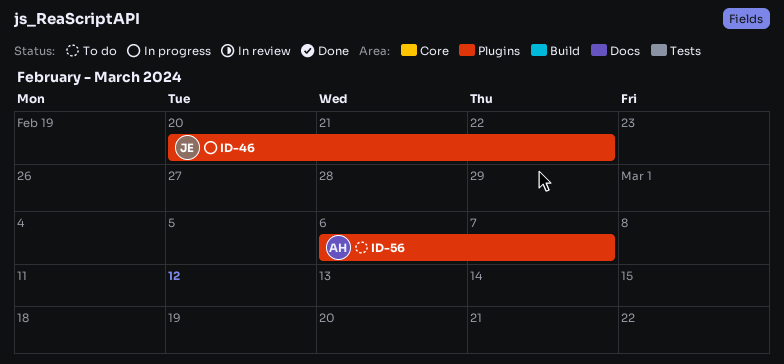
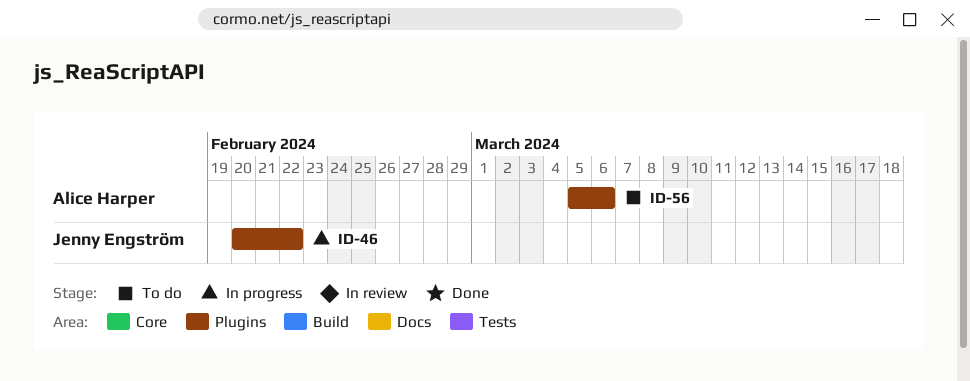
ID-56, start: Mar 6 -> Mar 5
ID-56, due: Mar 7 -> Mar 6

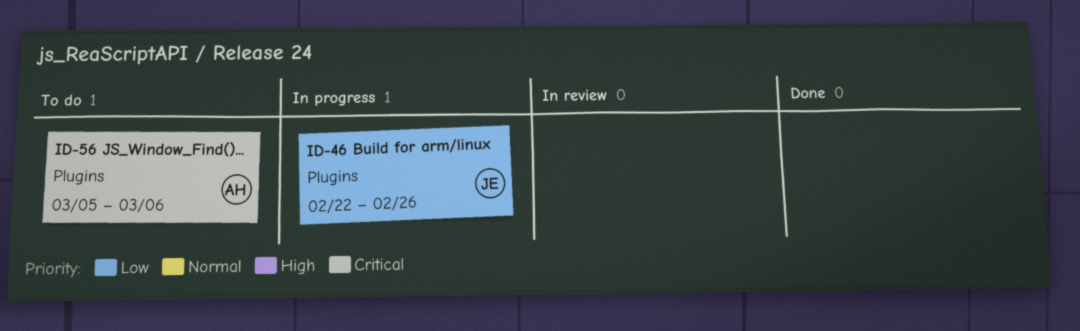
ID-46, start: Feb 20 -> Feb 22
ID-46, due: Feb 22 -> Feb 26

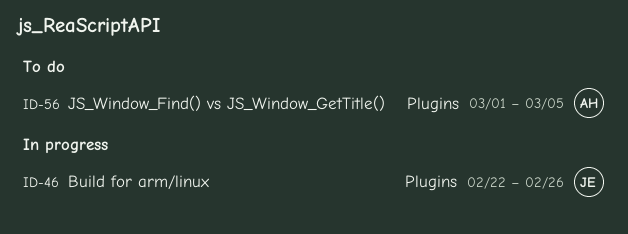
ID-56, start: Mar 5 -> Mar 1
ID-56, due: Mar 6 -> Mar 5

